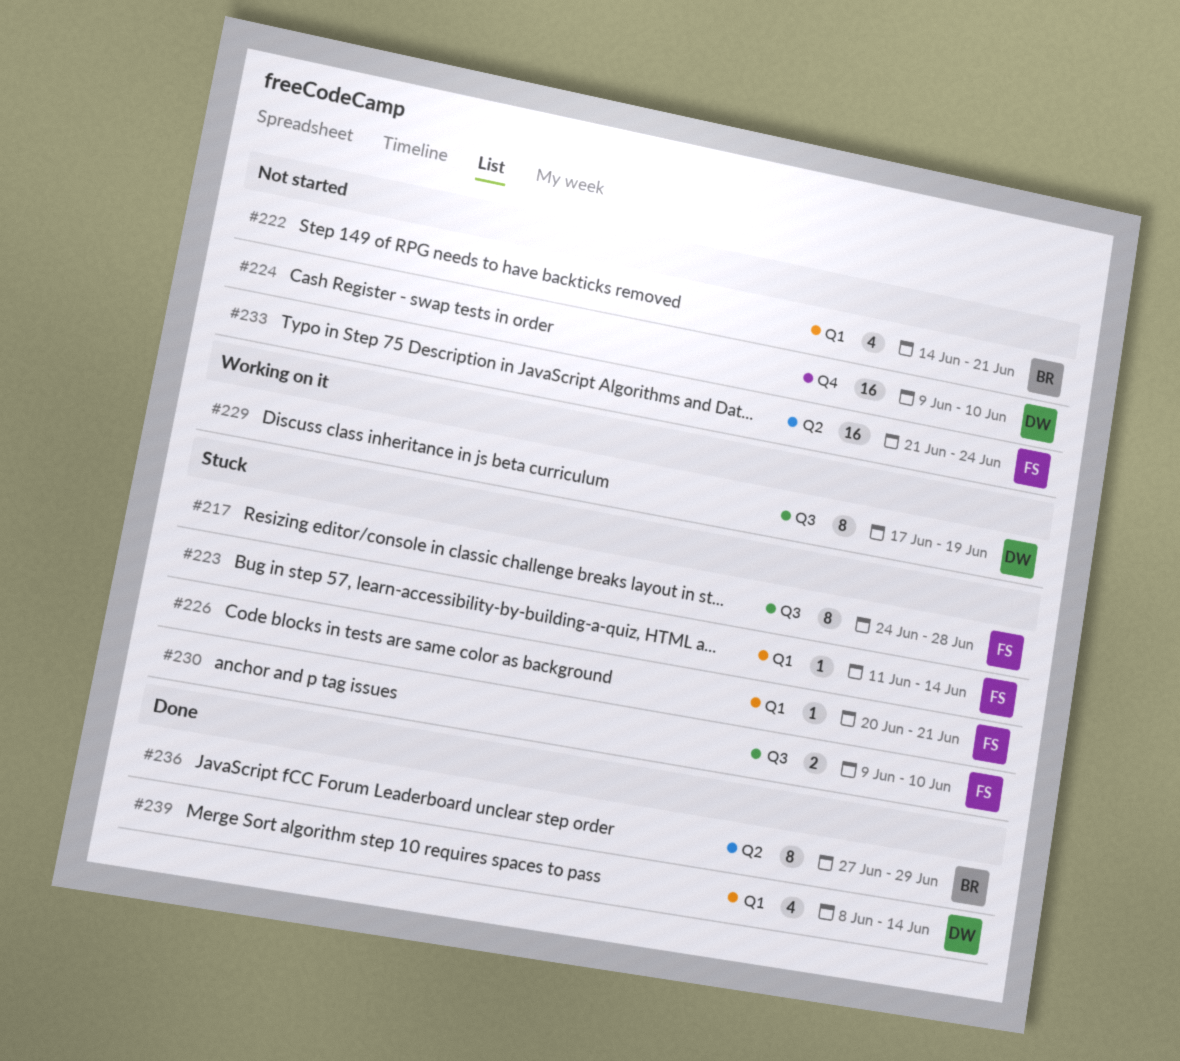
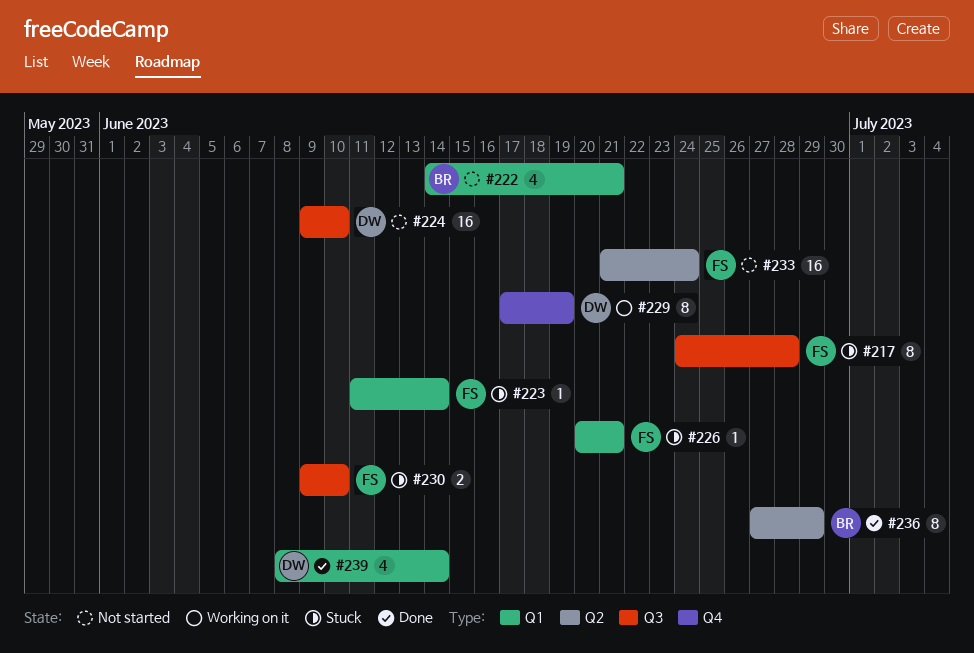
#224, label: Q4 -> Q3
#229, label: Q3 -> Q4

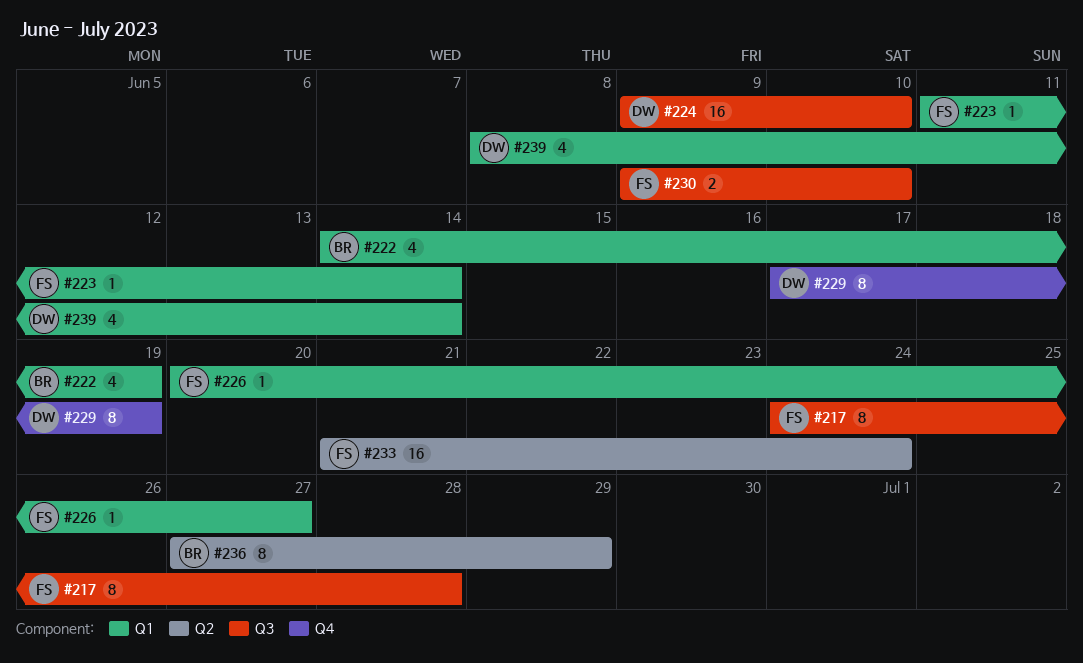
#222, due: Jun 21 -> Jun 19
#226, due: Jun 21 -> Jun 27

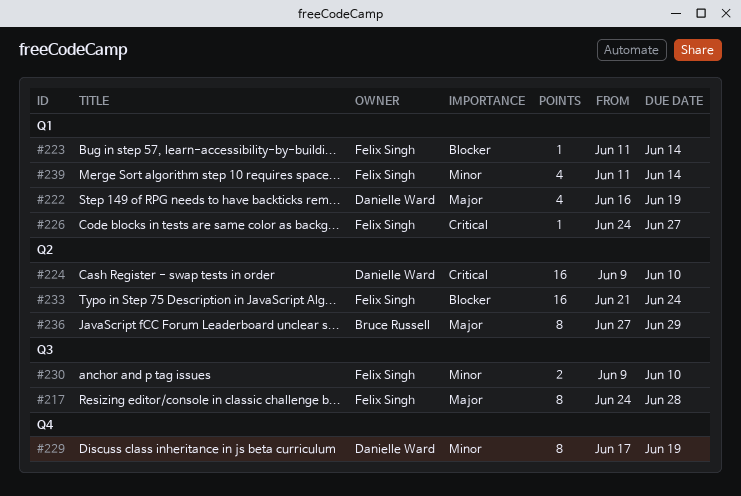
#222, owner: Bruce Russell -> Danielle Ward
#222, start: Jun 14 -> Jun 16
#224, label: Q3 -> Q2
#226, start: Jun 20 -> Jun 24
#239, owner: Danielle Ward -> Felix Singh
#239, start: Jun 8 -> Jun 11

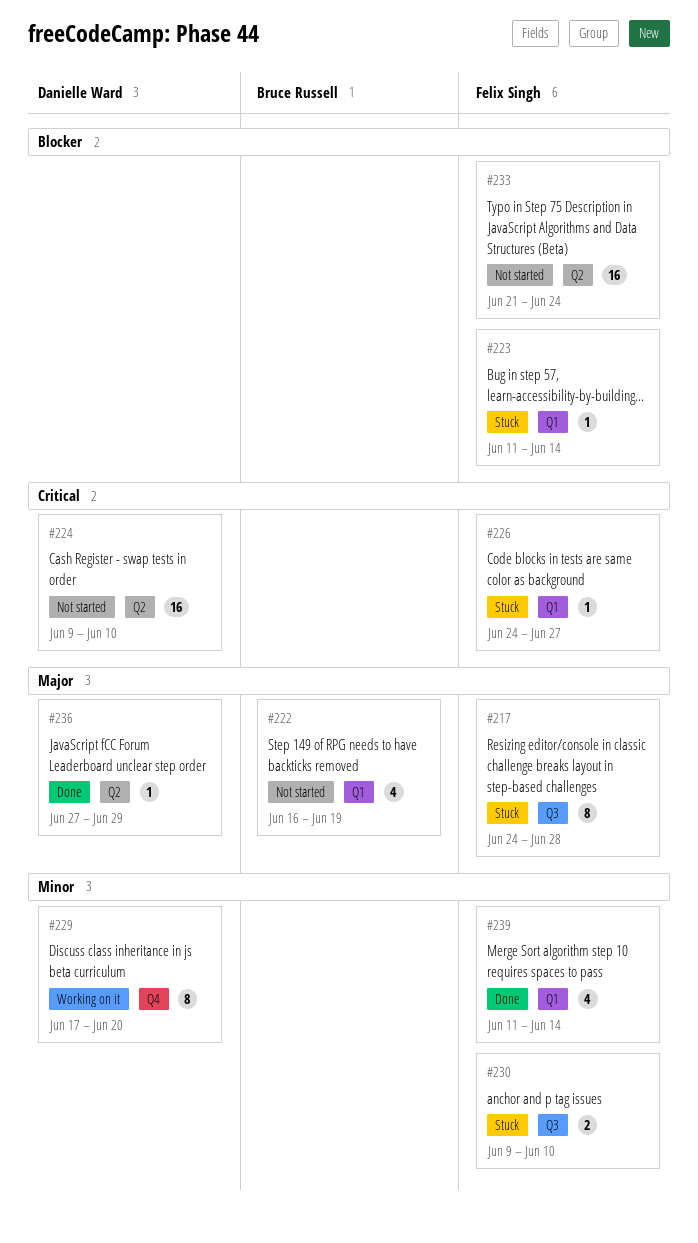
#222, owner: Danielle Ward -> Bruce Russell
#229, due: Jun 19 -> Jun 20
#236, owner: Bruce Russell -> Danielle Ward
#236, estimate: 8 -> 1

